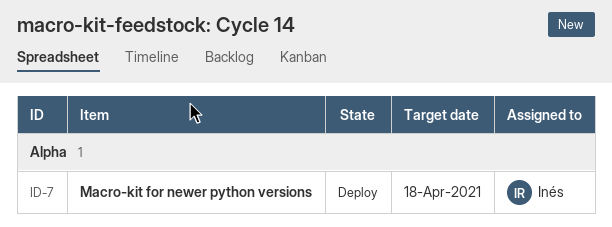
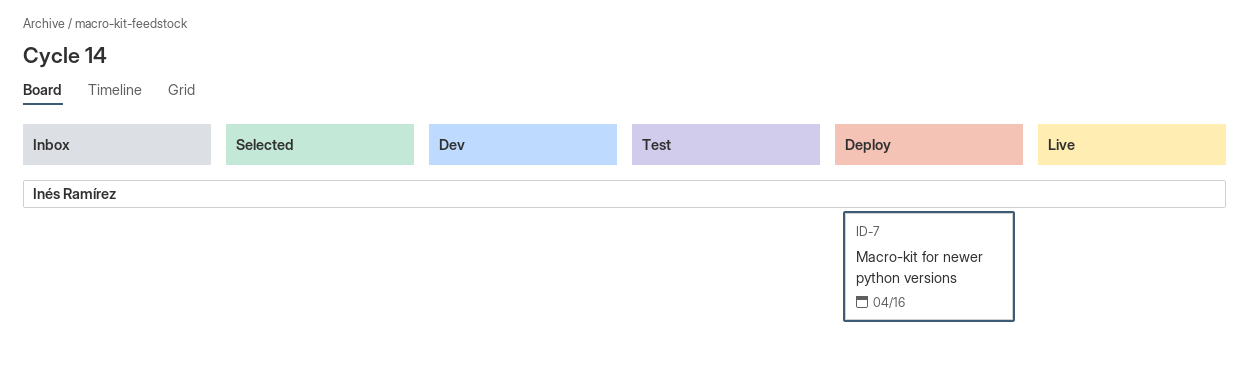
ID-7, due: Apr 18 -> Apr 16

